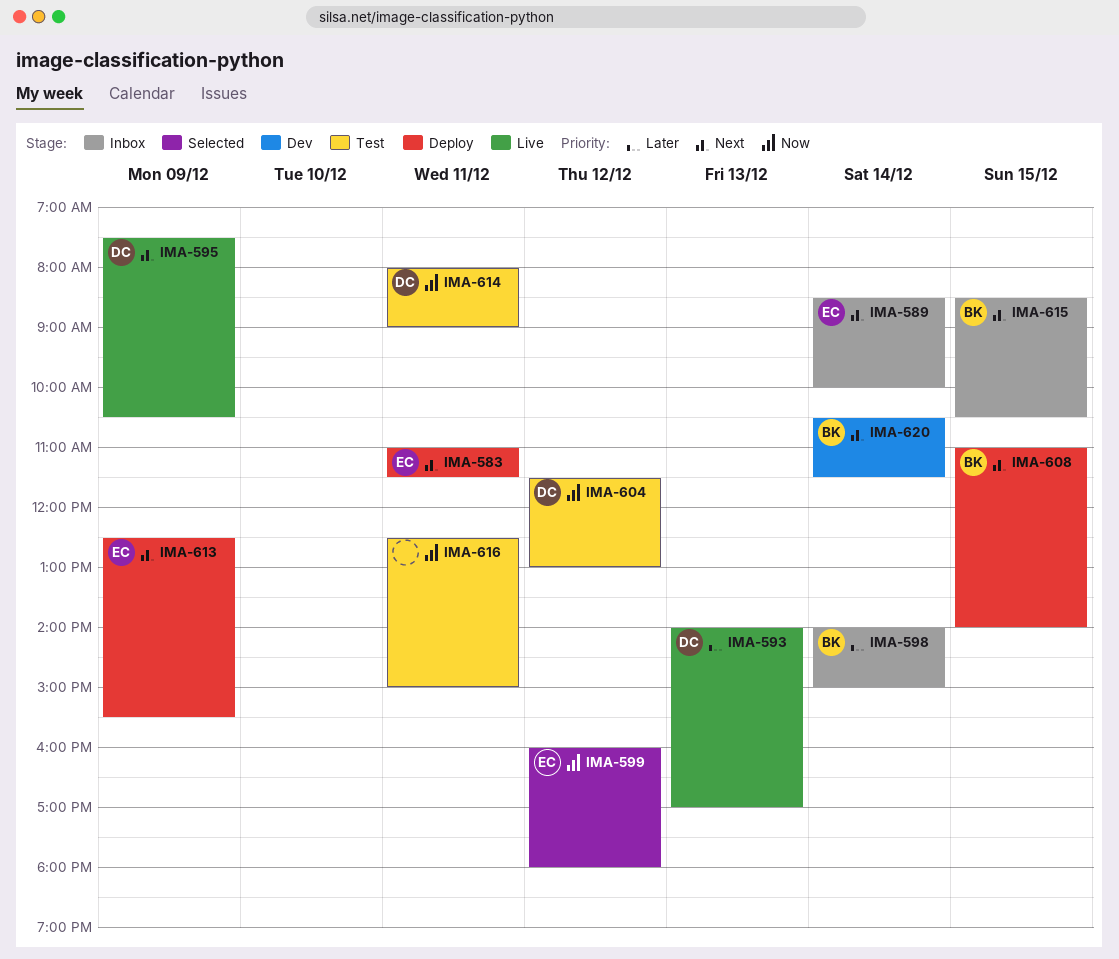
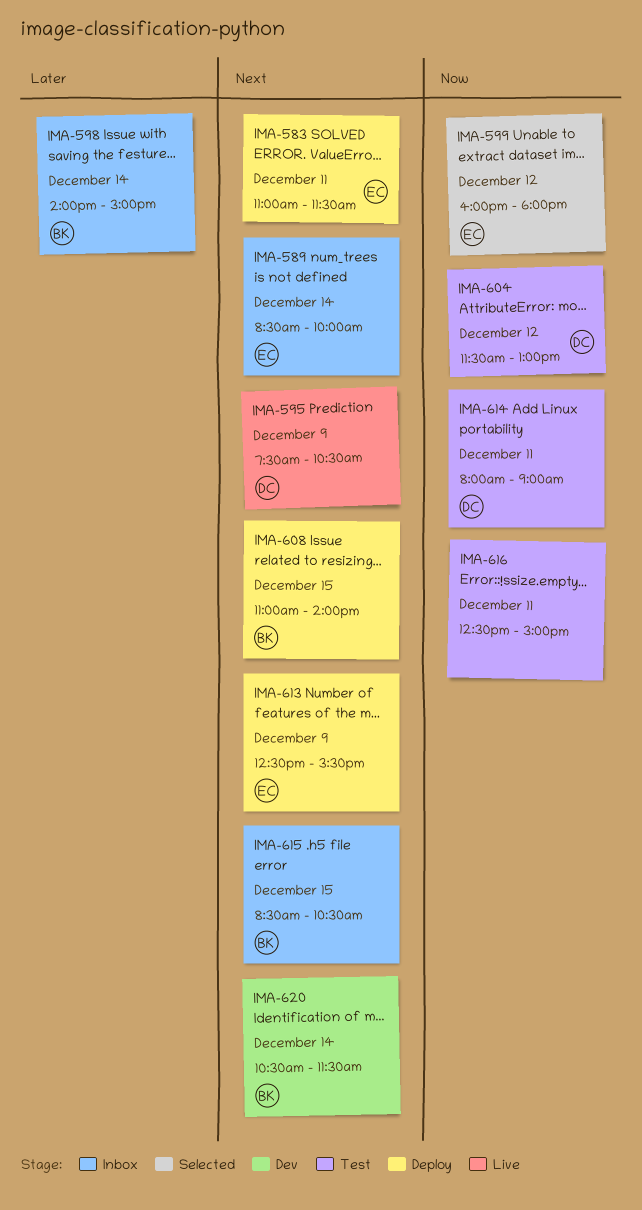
IMA-593: present -> none

